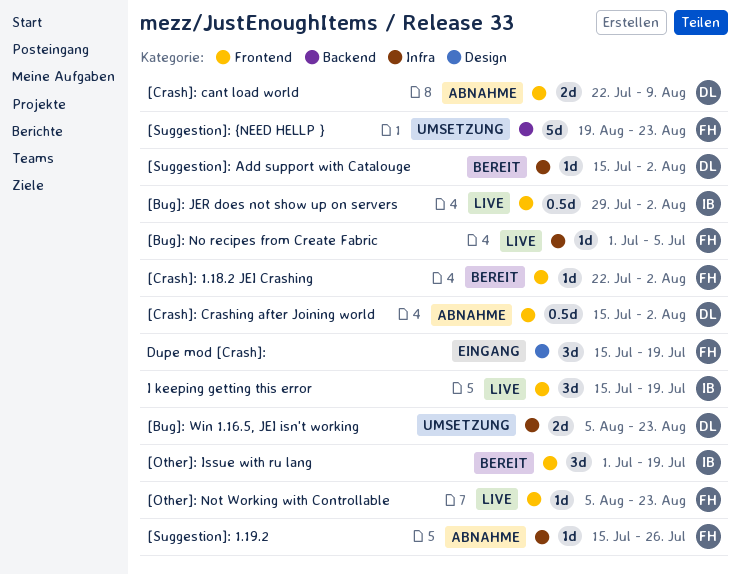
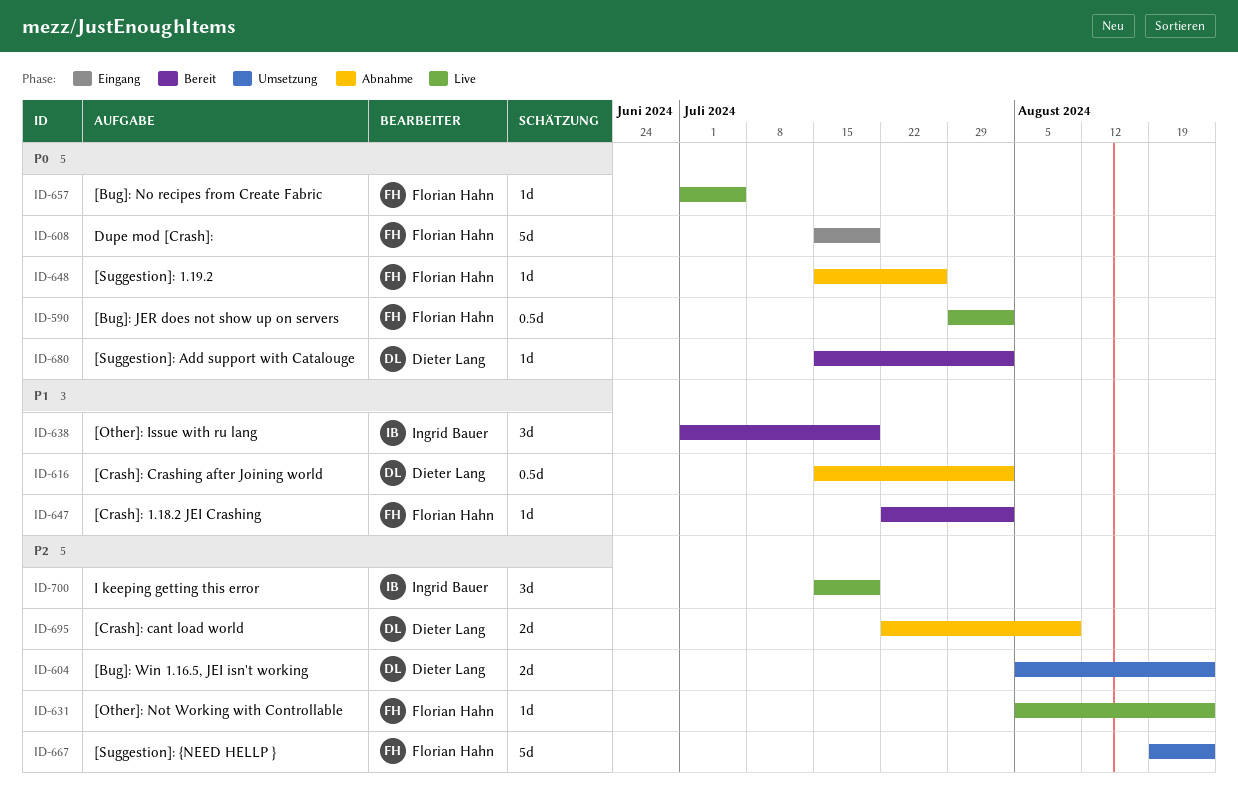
[Bug]: JER does not show up on servers, owner: Ingrid Bauer -> Florian Hahn
Dupe mod [Crash]:, estimate: 3d -> 5d

